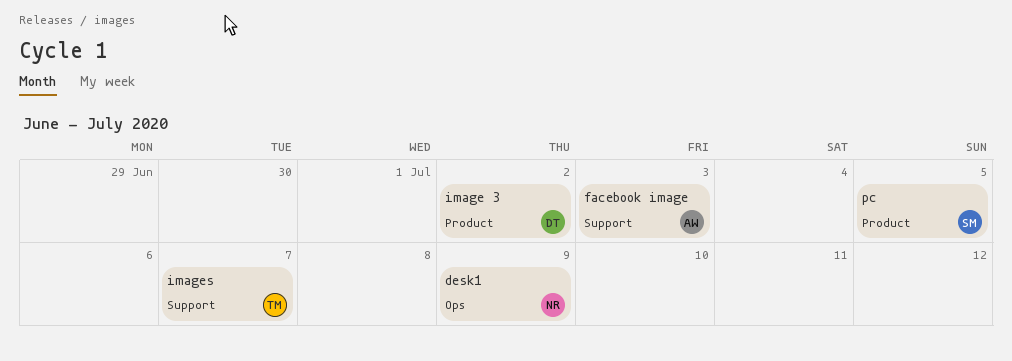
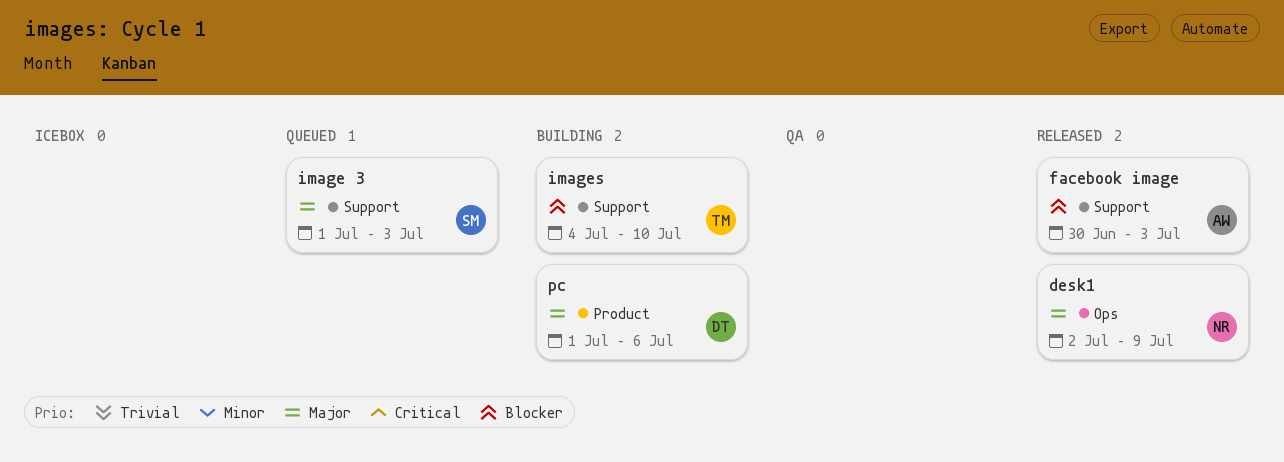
image 3, owner: DT -> SM
image 3, label: Product -> Support
image 3, due: Jul 2 -> Jul 3
images, due: Jul 7 -> Jul 10
pc, owner: SM -> DT
pc, due: Jul 5 -> Jul 6

